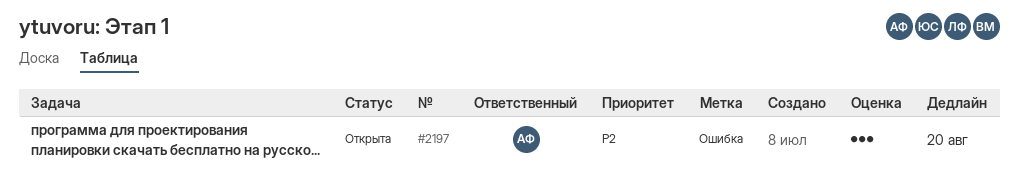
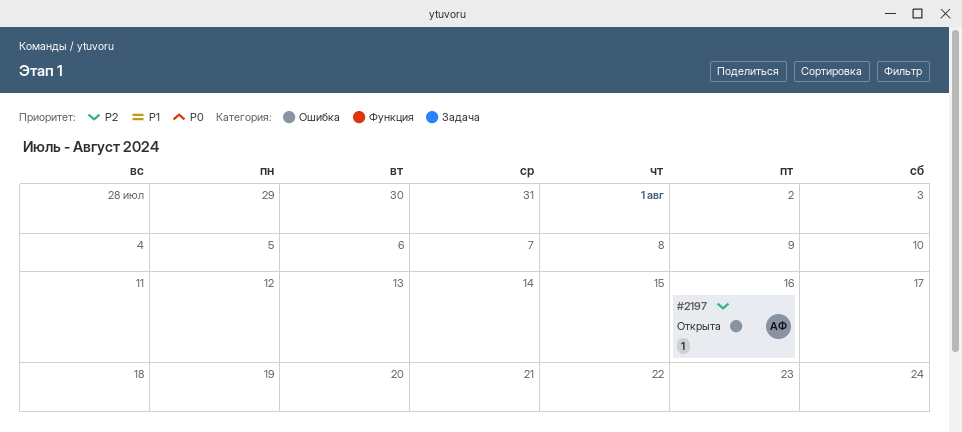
#2197, estimate: 3 -> 1
#2197, due: Aug 20 -> Aug 16

